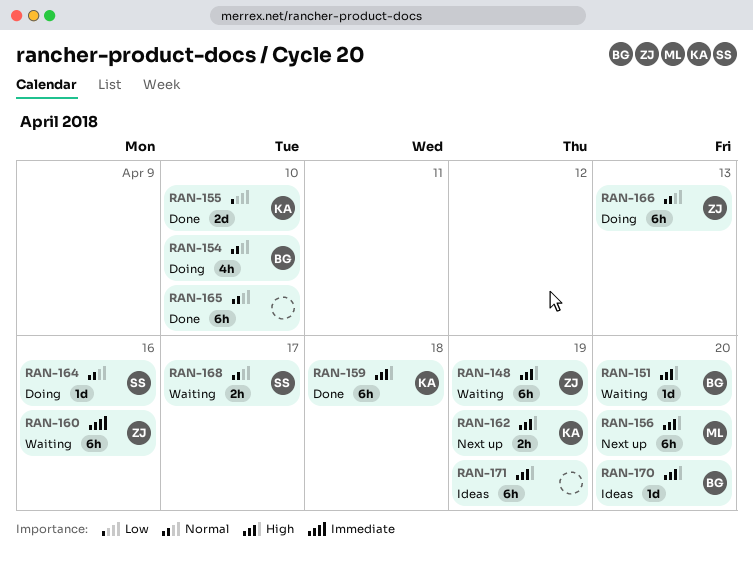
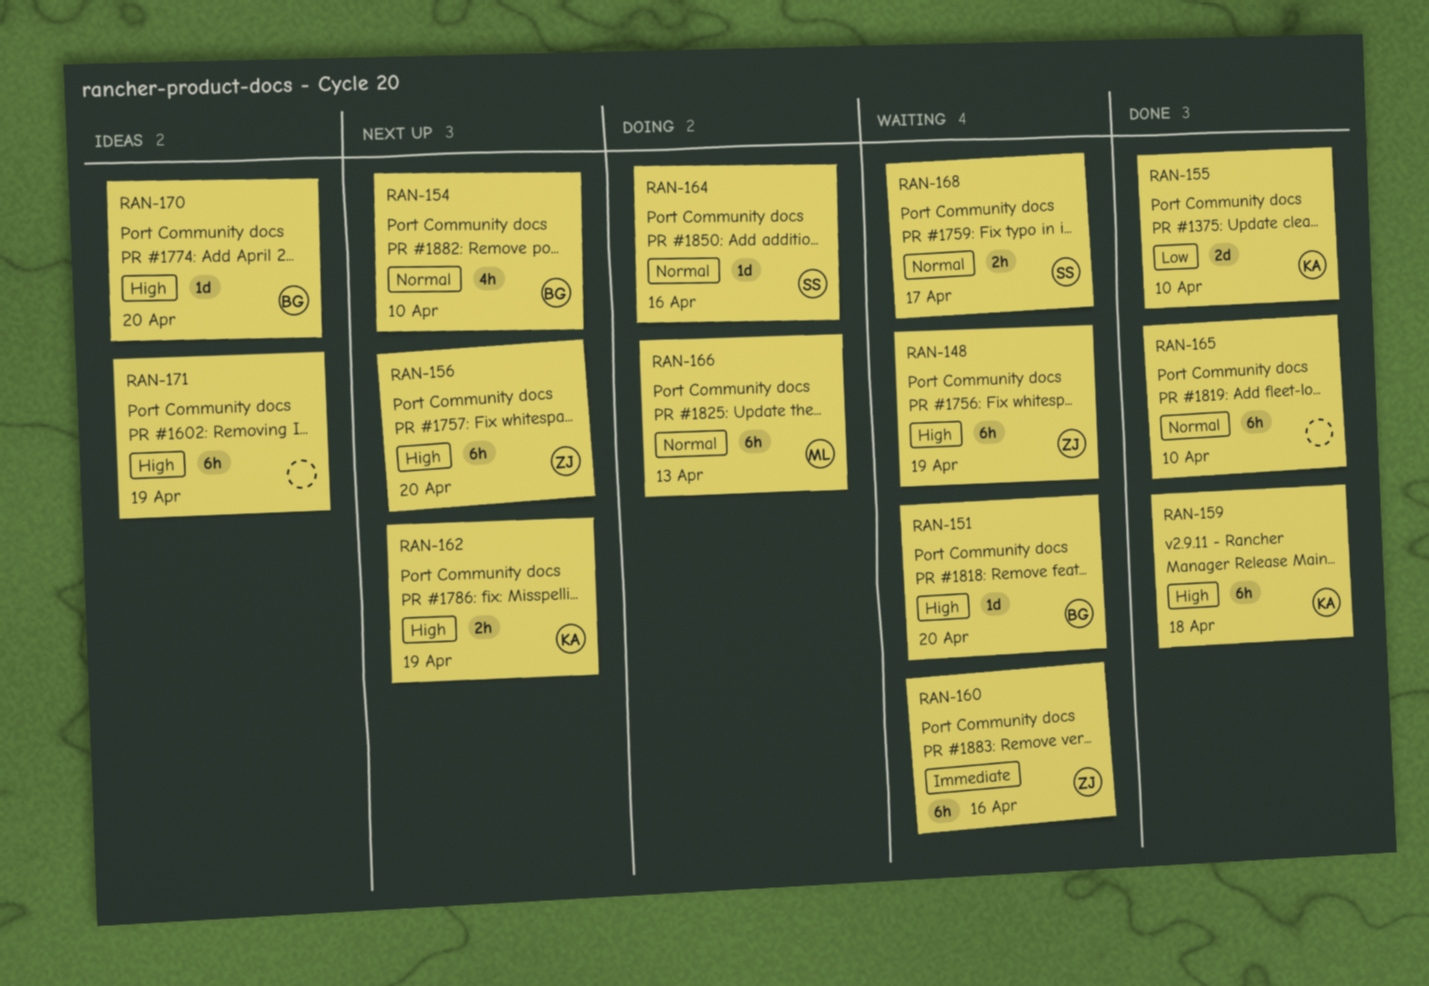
RAN-154, status: Doing -> Next up
RAN-156, owner: ML -> ZJ
RAN-166, owner: ZJ -> ML

